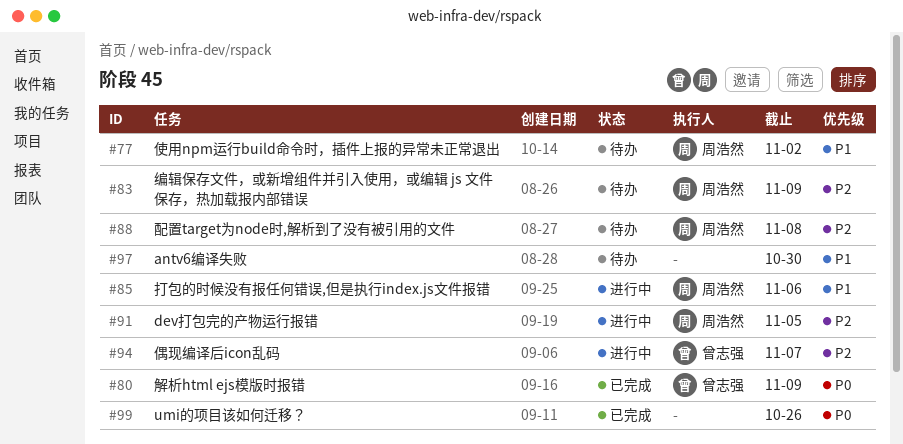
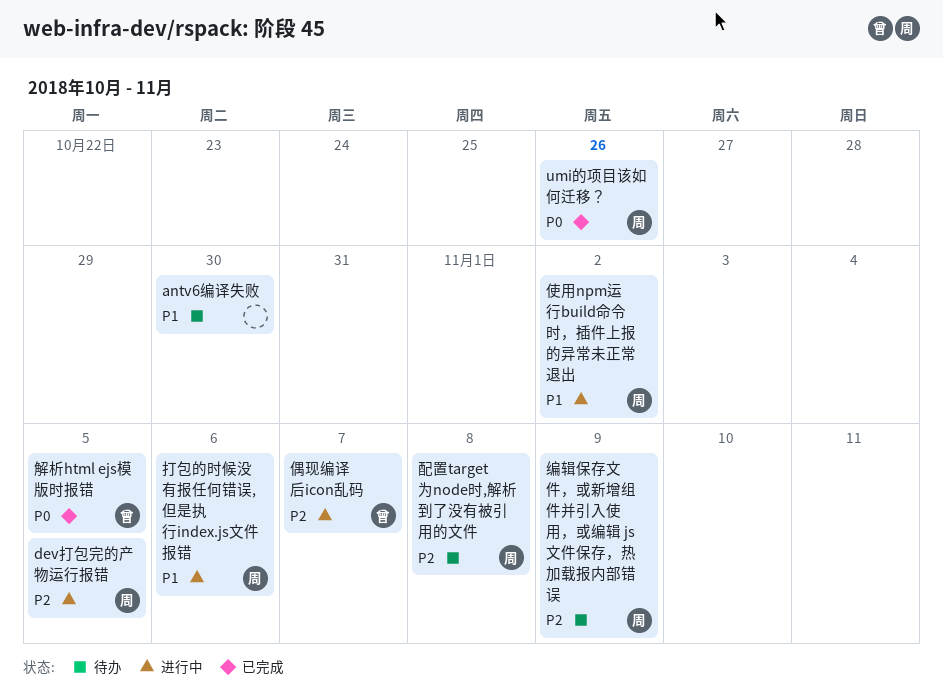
umi的项目该如何迁移？, owner: none -> 周浩然
使用npm运行build命令时，插件上报的异常未正常退出, status: 待办 -> 进行中
解析html ejs模版时报错, due: Nov 9 -> Nov 5

